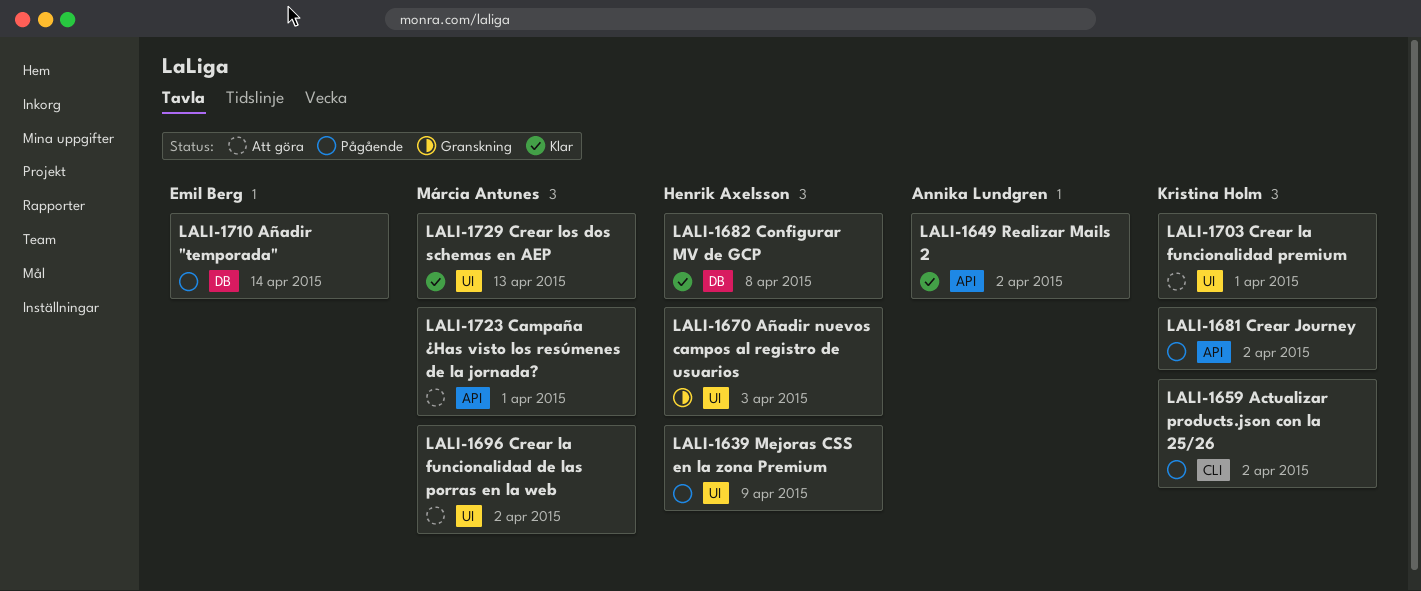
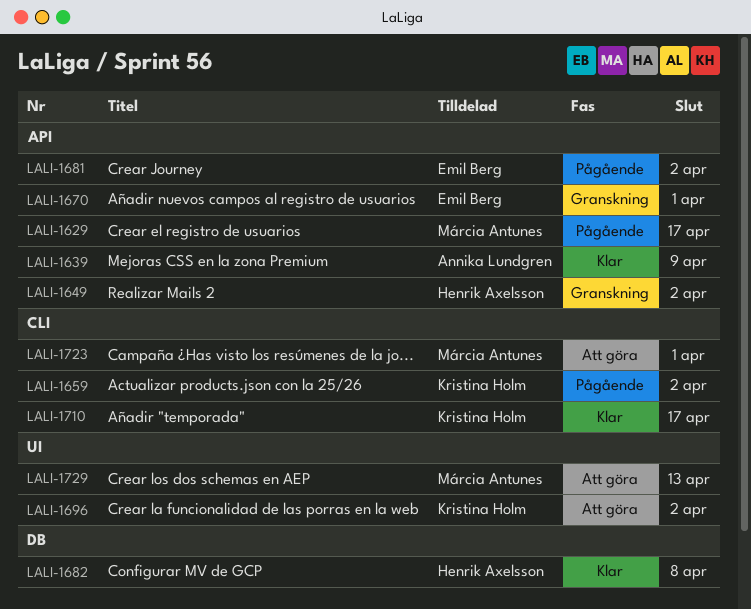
LALI-1629: none -> present
LALI-1639, status: Pågående -> Klar
LALI-1639, owner: Henrik Axelsson -> Annika Lundgren
LALI-1639, label: UI -> API
LALI-1649, status: Klar -> Granskning
LALI-1649, owner: Annika Lundgren -> Henrik Axelsson
LALI-1670, owner: Henrik Axelsson -> Emil Berg
LALI-1670, label: UI -> API
LALI-1670, due: Apr 3 -> Apr 1
LALI-1681, owner: Kristina Holm -> Emil Berg
LALI-1696, owner: Márcia Antunes -> Kristina Holm
LALI-1703: present -> none
LALI-1710, status: Pågående -> Klar
LALI-1710, owner: Emil Berg -> Kristina Holm
LALI-1710, label: DB -> CLI
LALI-1710, due: Apr 14 -> Apr 17
LALI-1723, label: API -> CLI
LALI-1729, status: Klar -> Att göra

